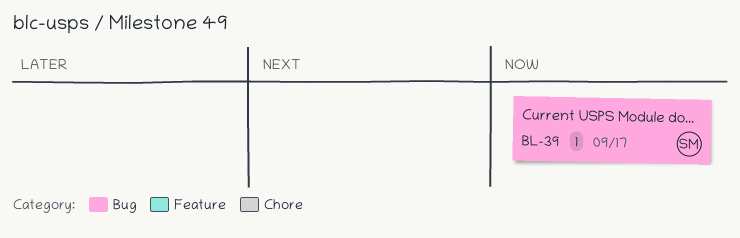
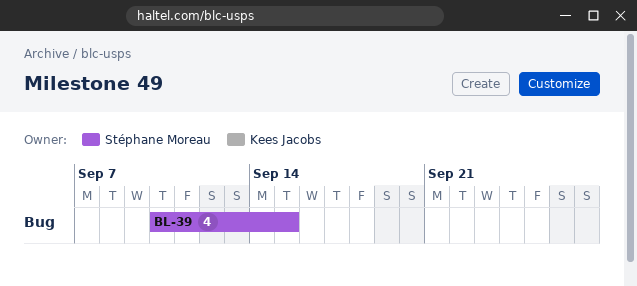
BL-39, estimate: 1 -> 4
BL-39, due: Sep 17 -> Sep 15

